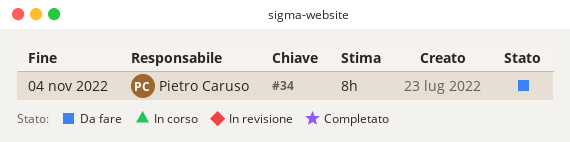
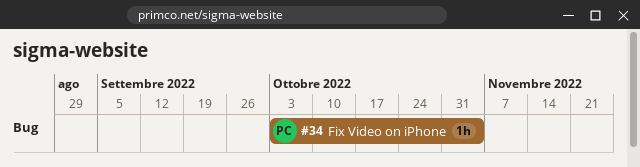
#34, estimate: 8h -> 1h

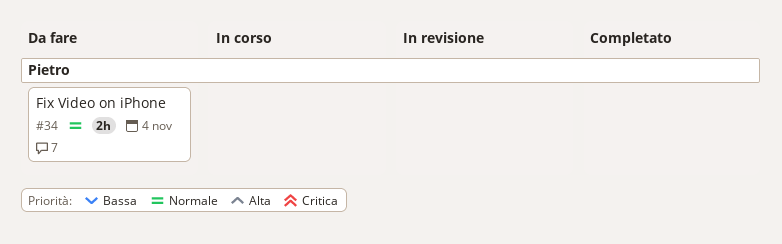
#34, estimate: 1h -> 2h

